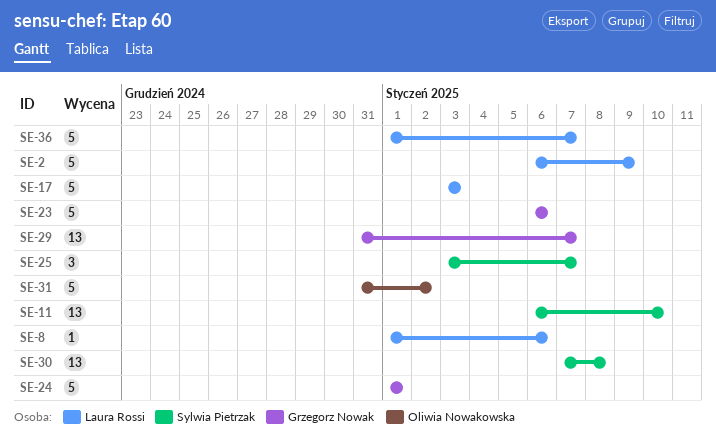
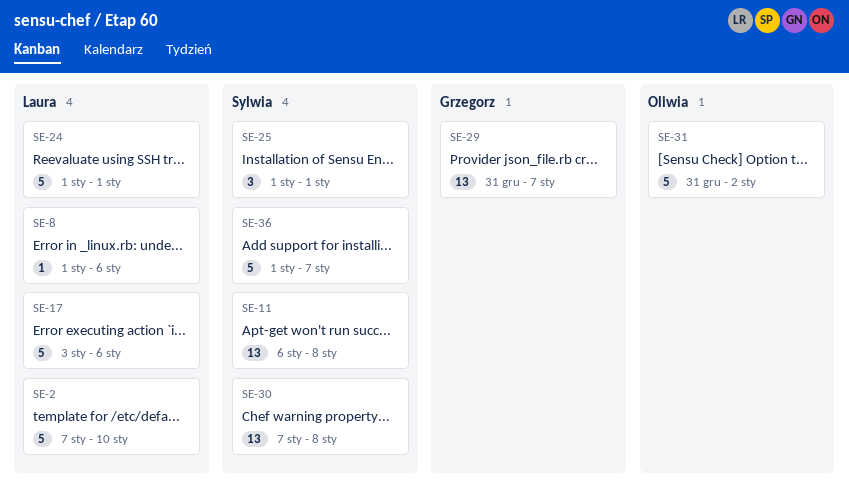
SE-2, start: Jan 6 -> Jan 7
SE-2, due: Jan 9 -> Jan 10
SE-11, due: Jan 10 -> Jan 8
SE-17, due: Jan 3 -> Jan 6
SE-23: present -> none
SE-24, owner: Grzegorz Nowak -> Laura Rossi
SE-25, start: Jan 3 -> Jan 1
SE-25, due: Jan 7 -> Jan 1
SE-36, owner: Laura Rossi -> Sylwia Pietrzak

